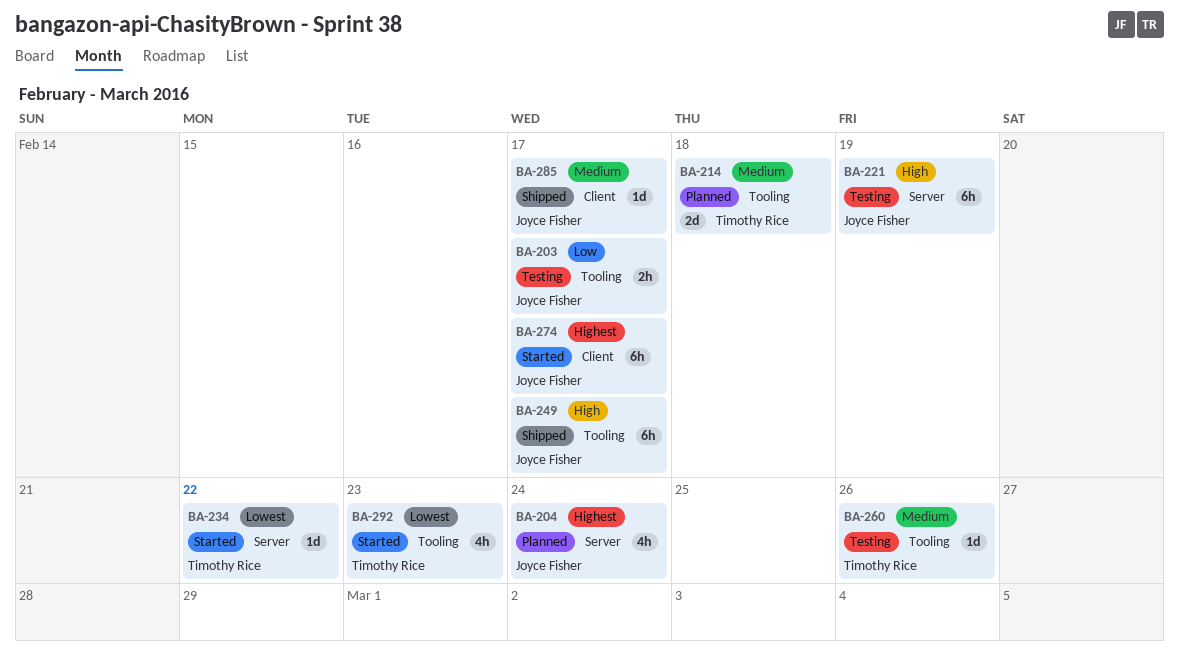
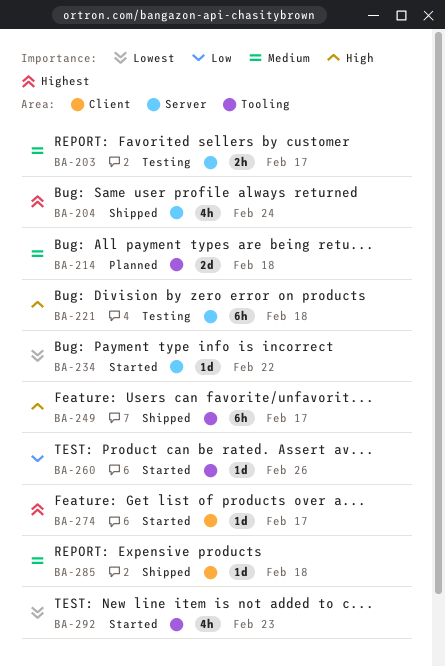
BA-203, priority: Low -> Medium
BA-203, label: Tooling -> Server
BA-204, status: Planned -> Shipped
BA-221, due: Feb 19 -> Feb 18
BA-260, status: Testing -> Started
BA-260, priority: Medium -> Low
BA-274, estimate: 6h -> 1d
BA-285, due: Feb 17 -> Feb 18

